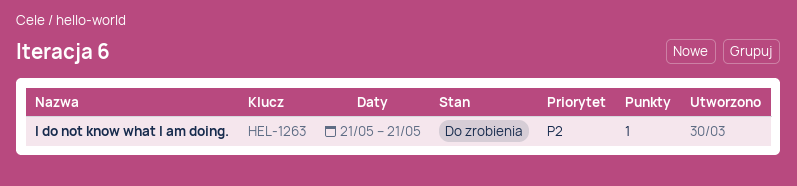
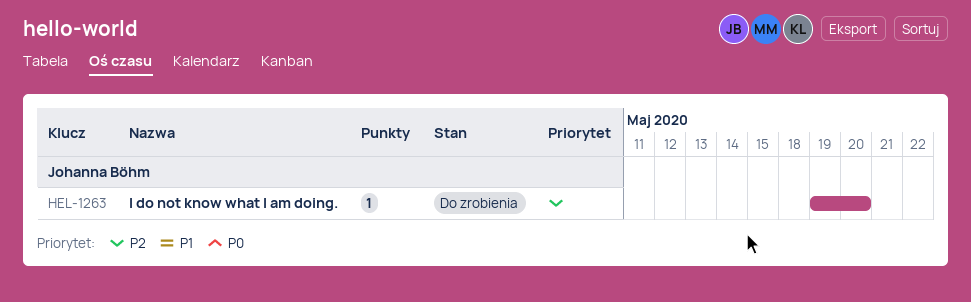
HEL-1263, start: May 21 -> May 19
HEL-1263, due: May 21 -> May 20

